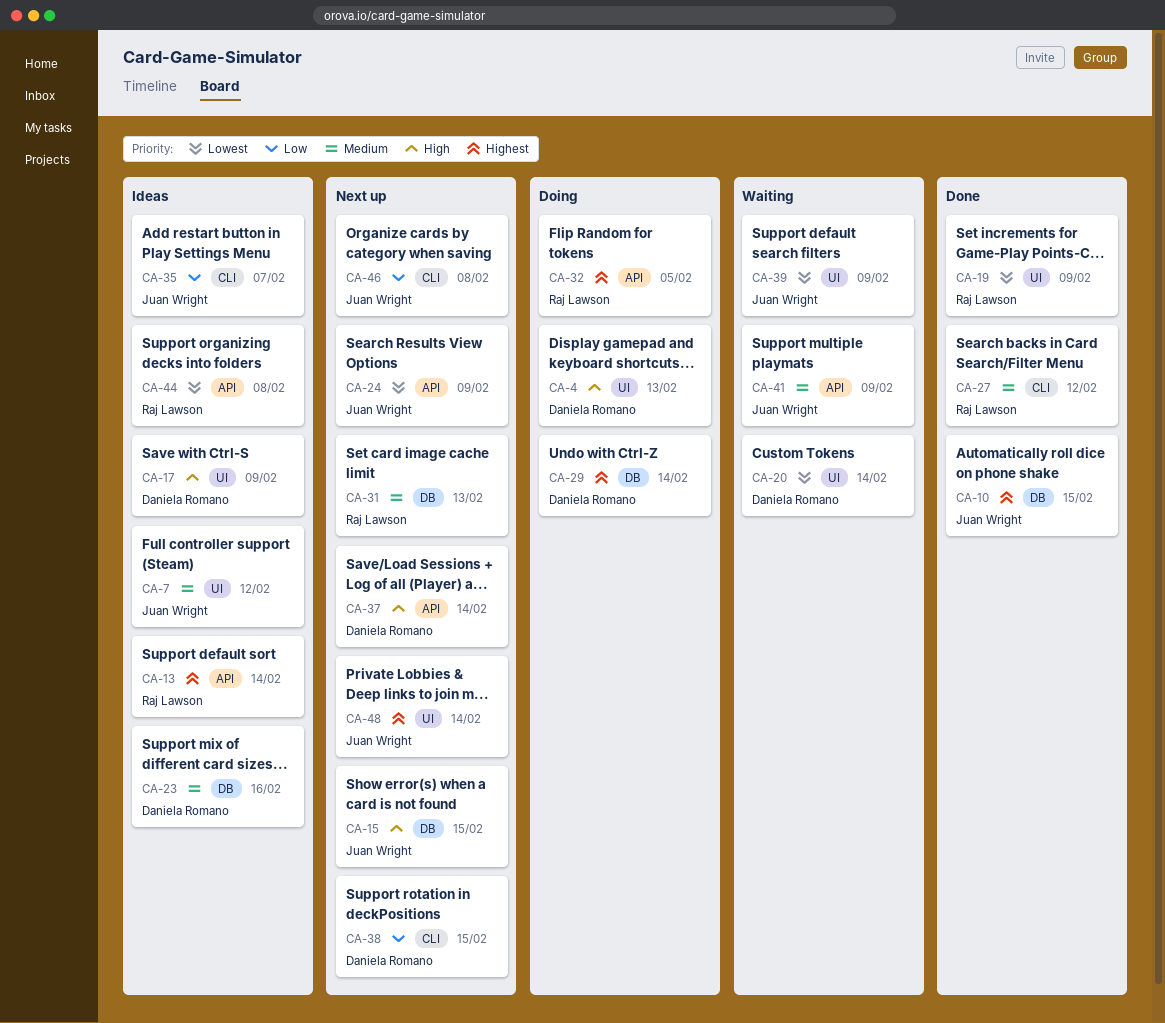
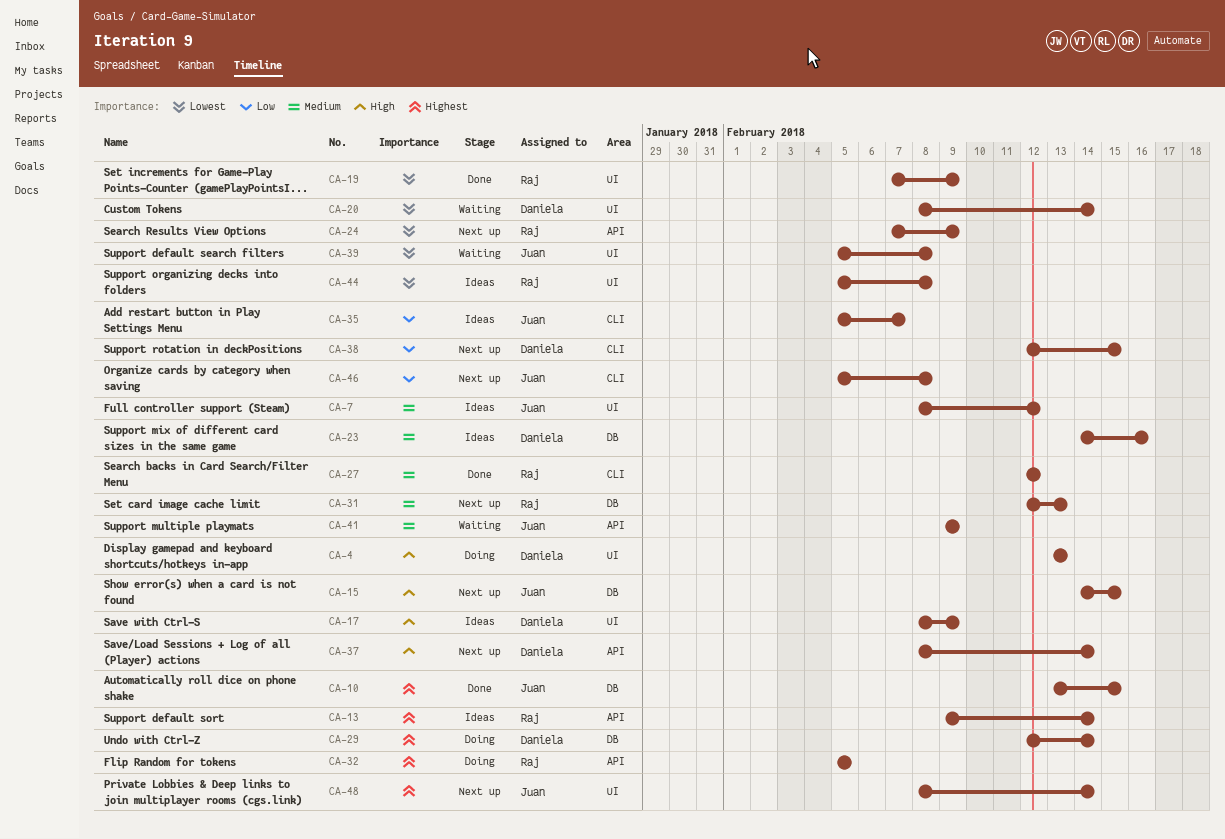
CA-24, owner: Juan Wright -> Raj Lawson
CA-39, due: Feb 9 -> Feb 8
CA-44, label: API -> UI

